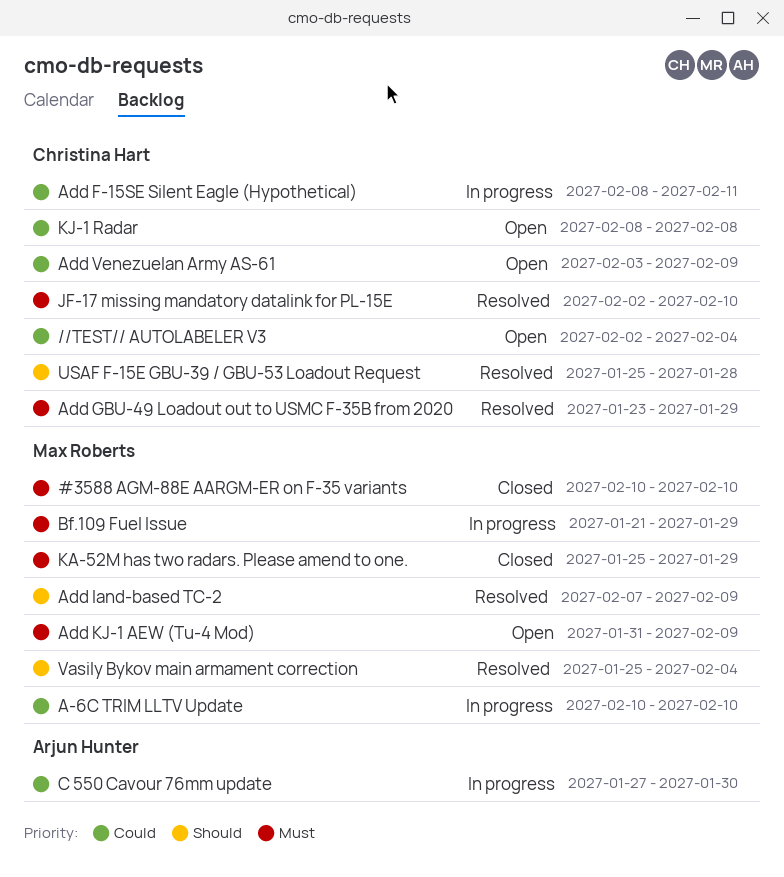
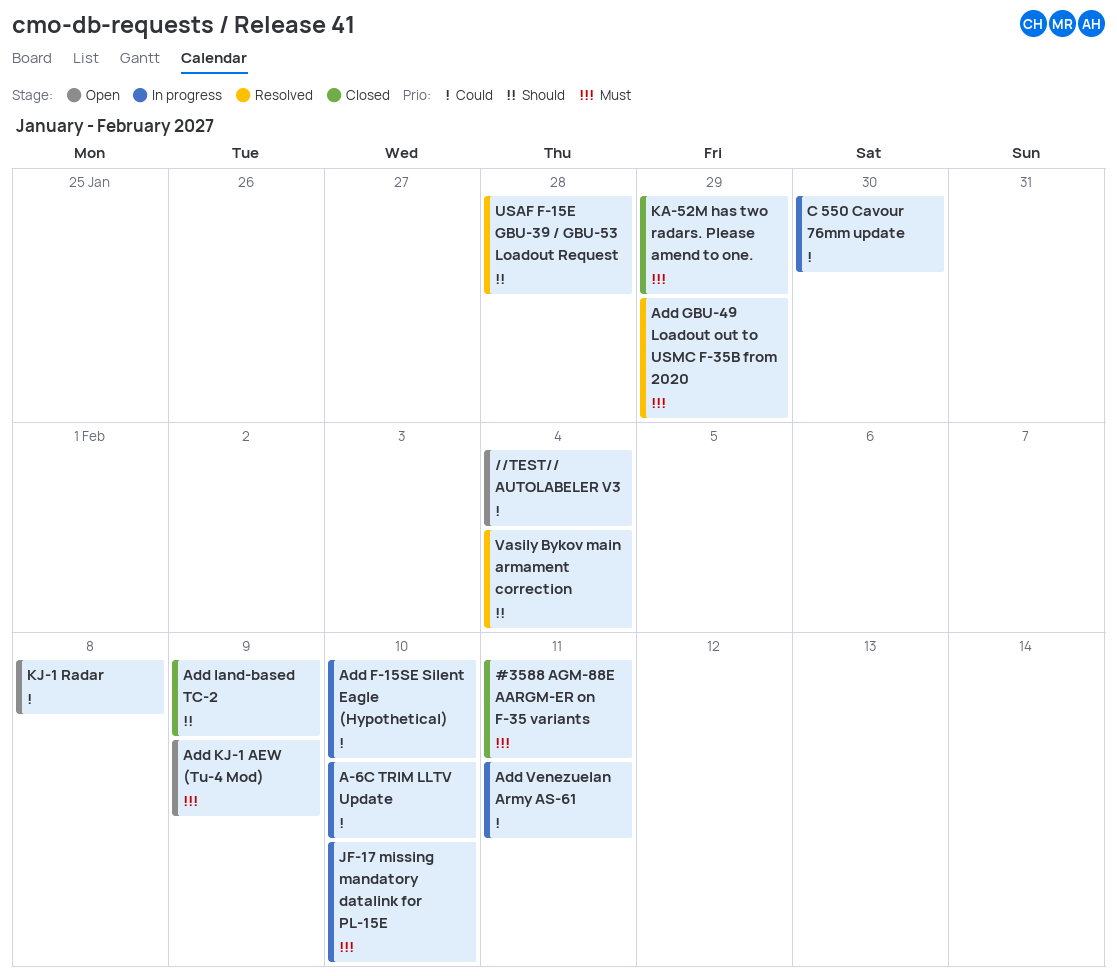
#3588 AGM-88E AARGM-ER on F-35 variants, due: Feb 10 -> Feb 11
Add F-15SE Silent Eagle (Hypothetical), due: Feb 11 -> Feb 10
Add land-based TC-2, status: Resolved -> Closed
Add Venezuelan Army AS-61, status: Open -> In progress
Add Venezuelan Army AS-61, due: Feb 9 -> Feb 11
Bf.109 Fuel Issue: present -> none
JF-17 missing mandatory datalink for PL-15E, status: Resolved -> In progress

